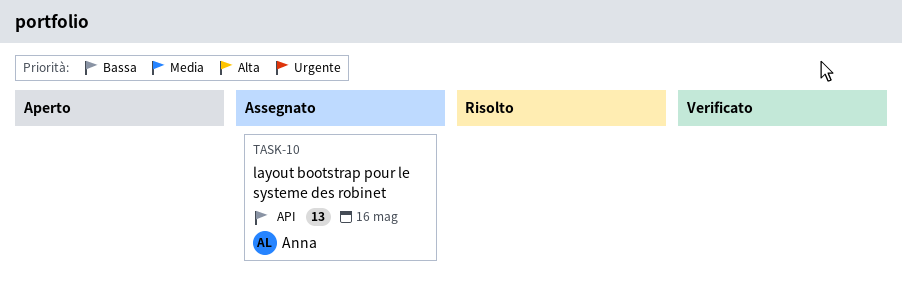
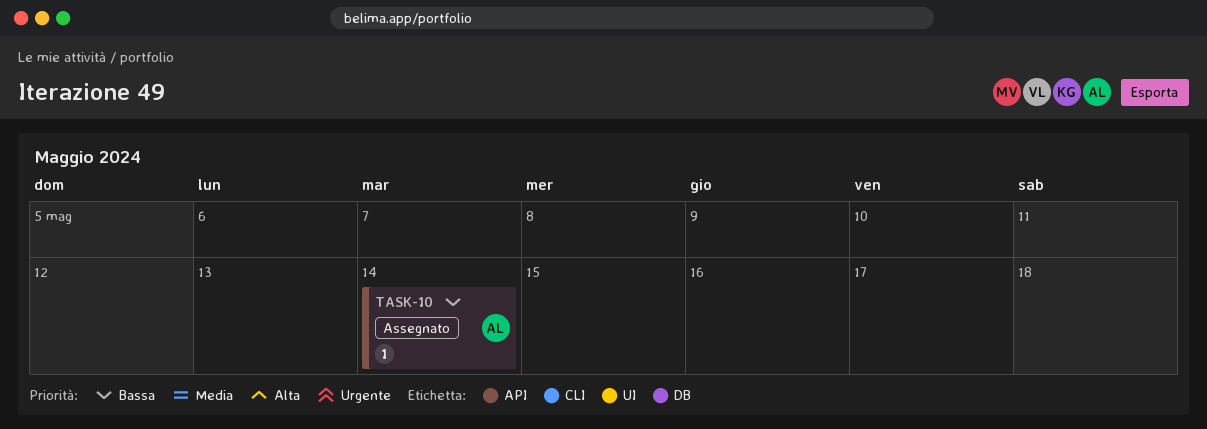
TASK-10, estimate: 13 -> 1
TASK-10, due: May 16 -> May 14

